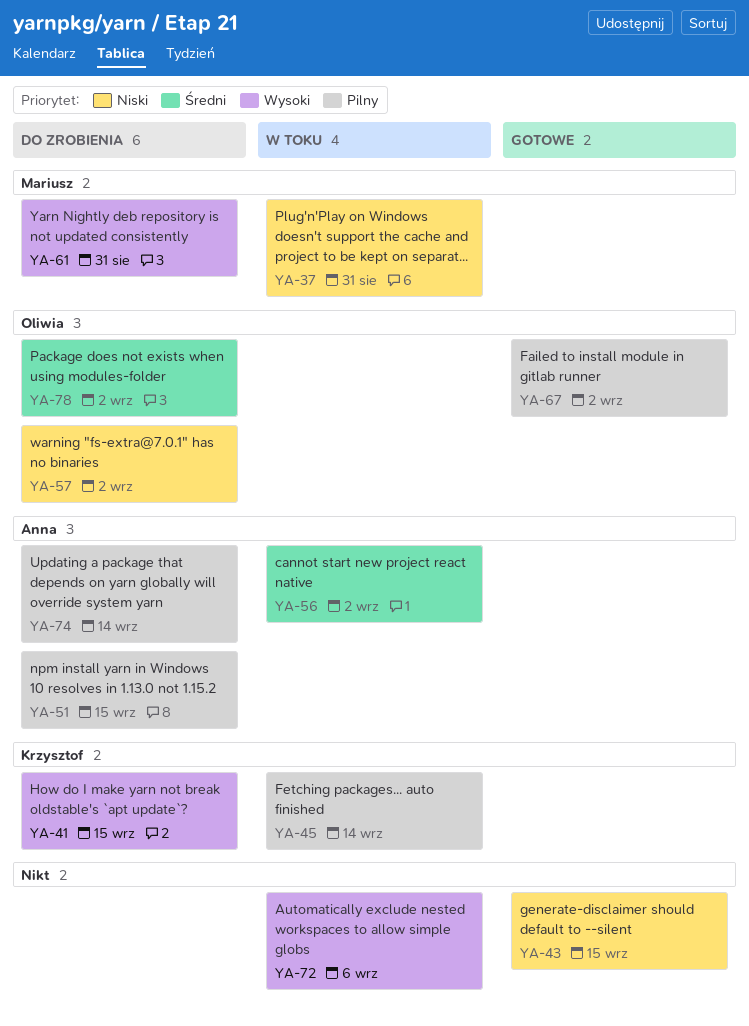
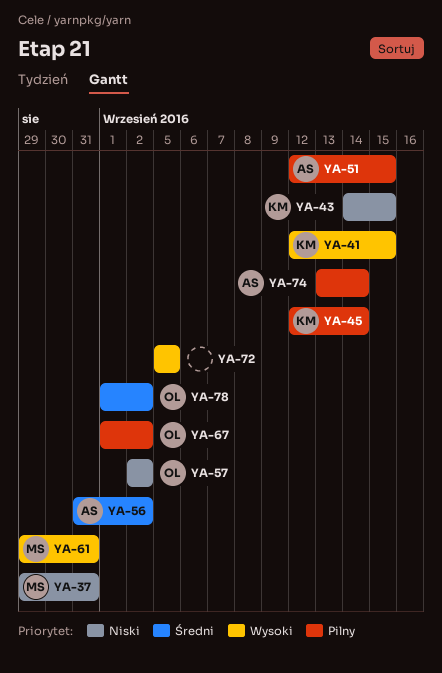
YA-43, owner: none -> Krzysztof
YA-72, due: Sep 6 -> Sep 5

